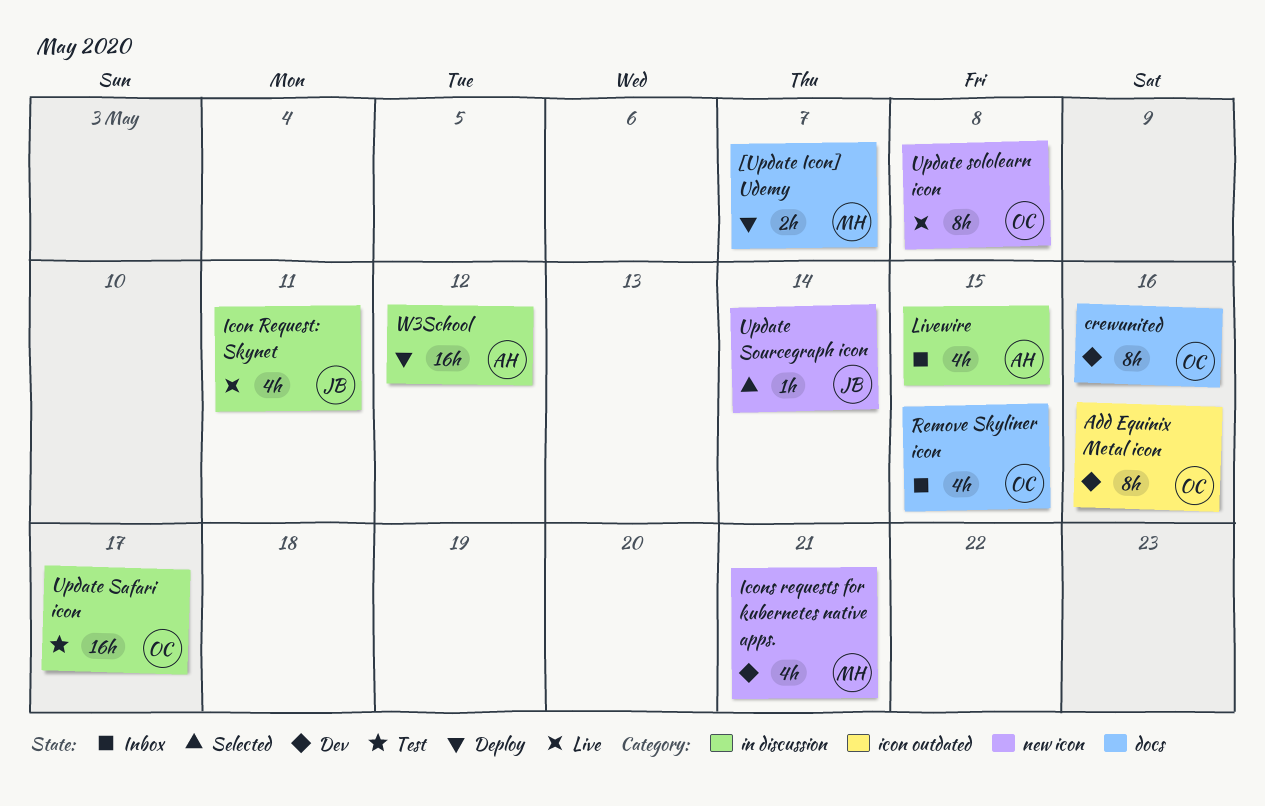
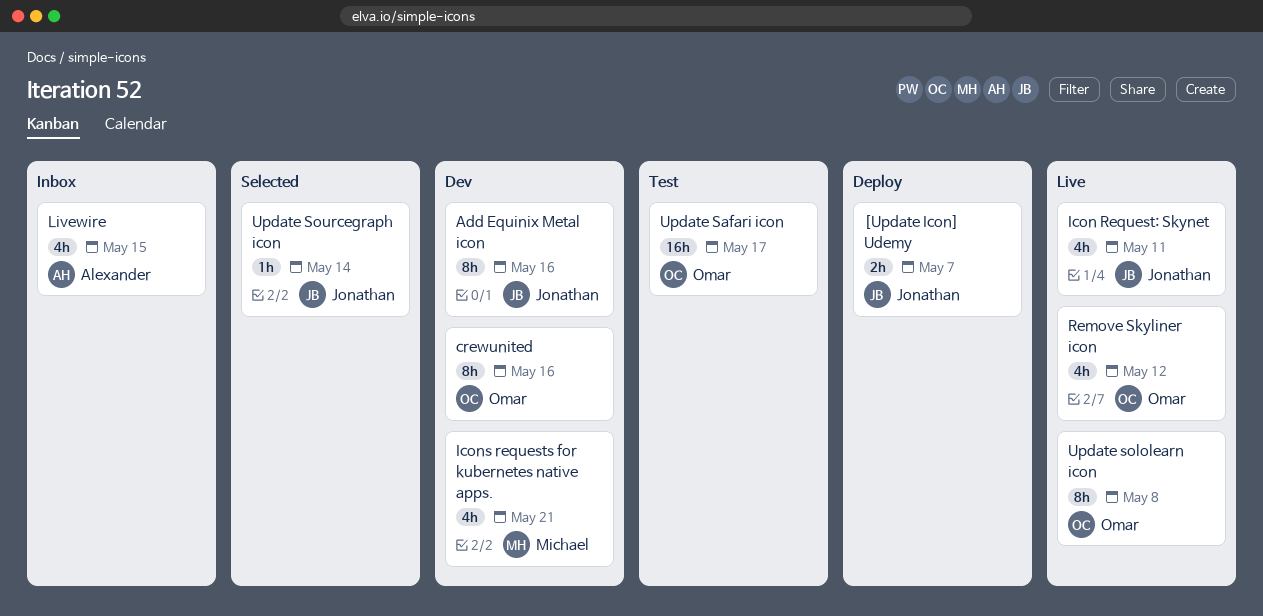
[Update Icon] Udemy, owner: Michael -> Jonathan
Add Equinix Metal icon, owner: Omar -> Jonathan
Remove Skyliner icon, status: Inbox -> Live
Remove Skyliner icon, due: May 15 -> May 12
W3School: present -> none

